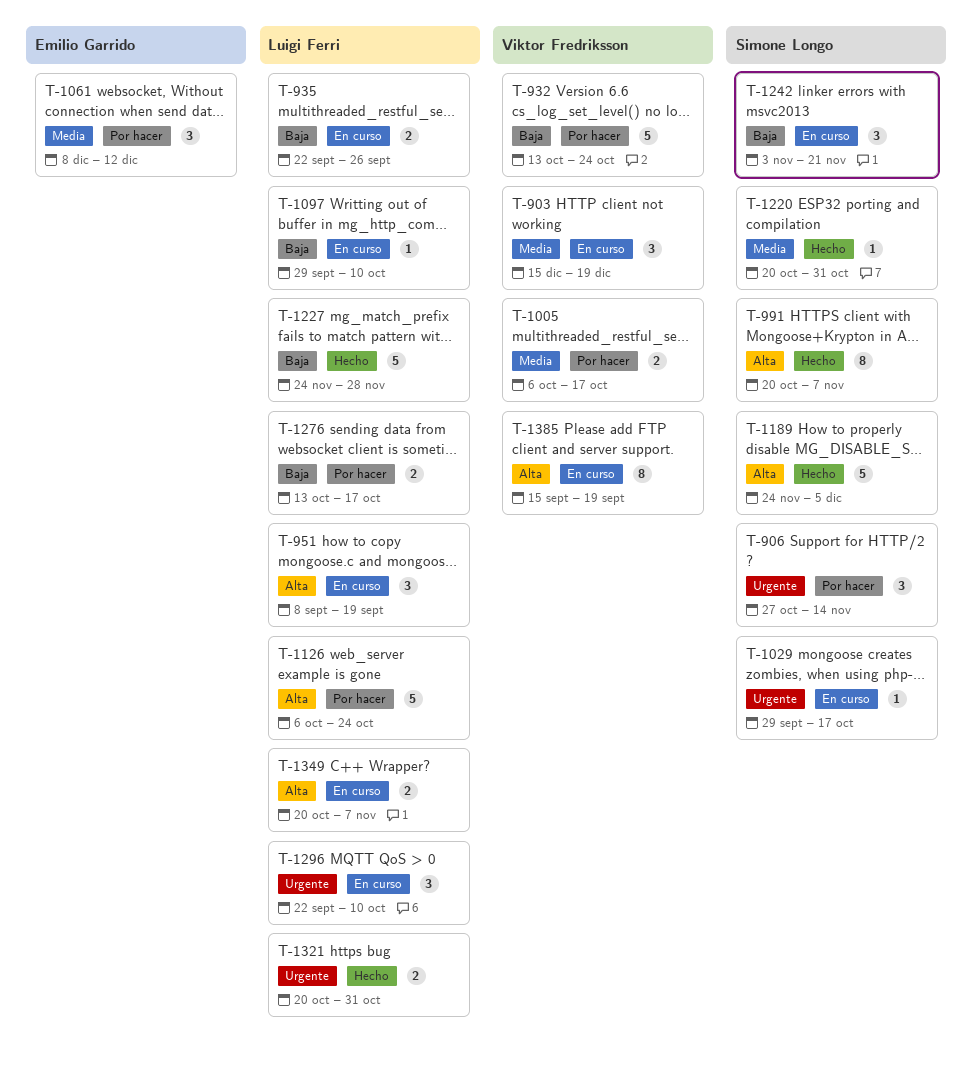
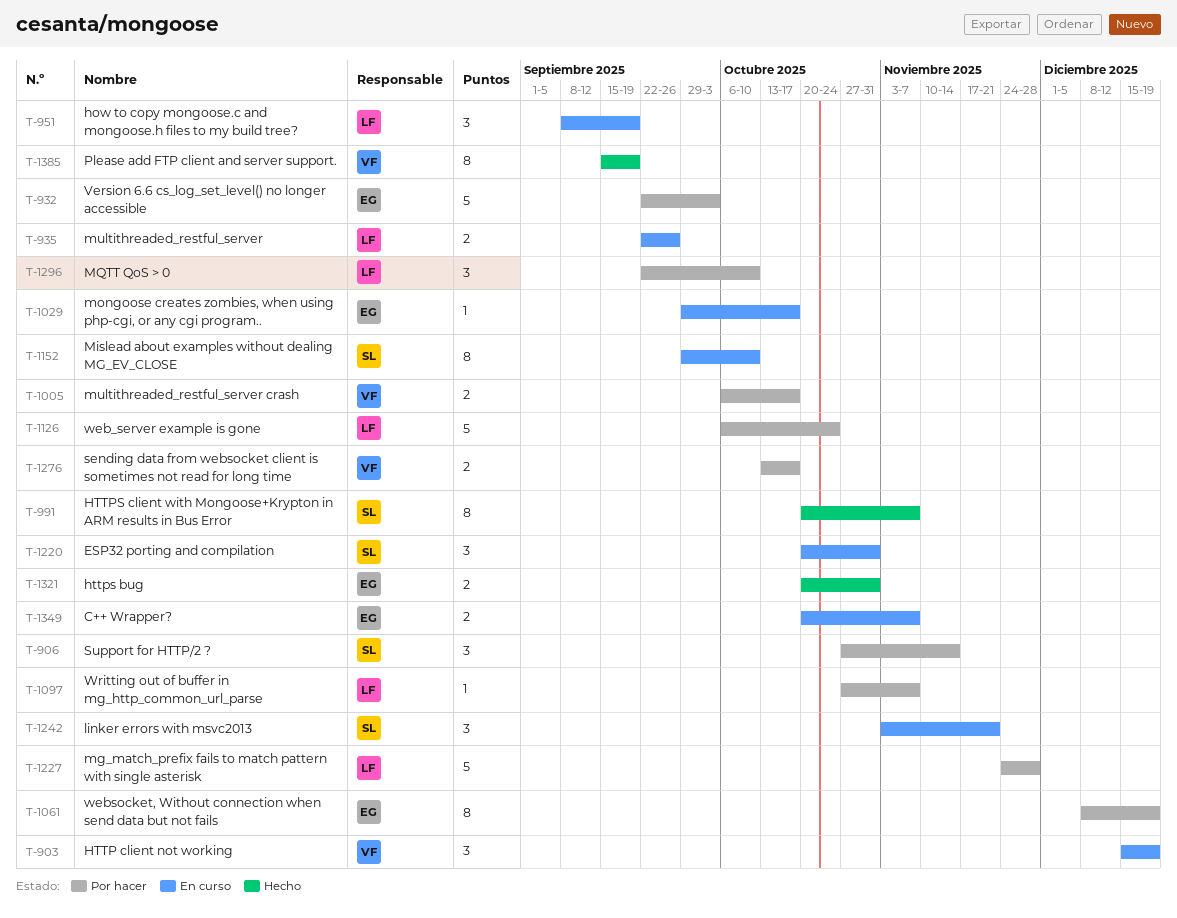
T-932, owner: Viktor Fredriksson -> Emilio Garrido
T-932, start: Oct 13 -> Sep 22
T-932, due: Oct 24 -> Oct 3
T-1029, owner: Simone Longo -> Emilio Garrido
T-1061, estimate: 3 -> 8
T-1061, due: Dec 12 -> Dec 19
T-1097, status: En curso -> Por hacer
T-1097, start: Sep 29 -> Oct 27
T-1097, due: Oct 10 -> Nov 7
T-1152: none -> present
T-1189: present -> none
T-1220, status: Hecho -> En curso
T-1220, estimate: 1 -> 3
T-1227, status: Hecho -> Por hacer
T-1276, owner: Luigi Ferri -> Viktor Fredriksson
T-1296, status: En curso -> Por hacer
T-1321, owner: Luigi Ferri -> Emilio Garrido
T-1349, owner: Luigi Ferri -> Emilio Garrido
T-1385, status: En curso -> Hecho

